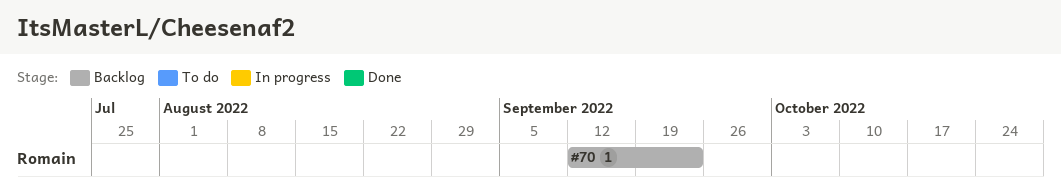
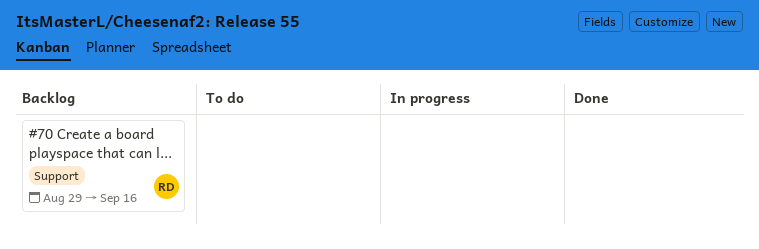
#70, start: Sep 12 -> Aug 29
#70, due: Sep 23 -> Sep 16

